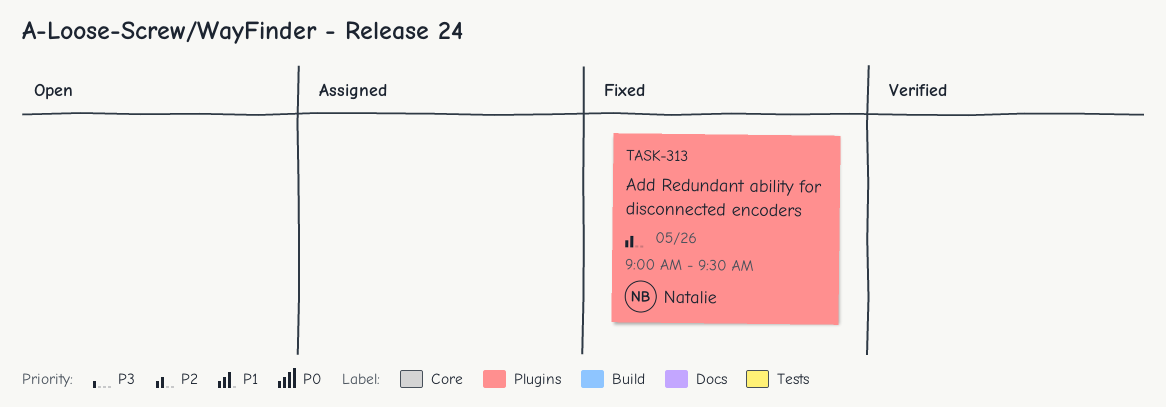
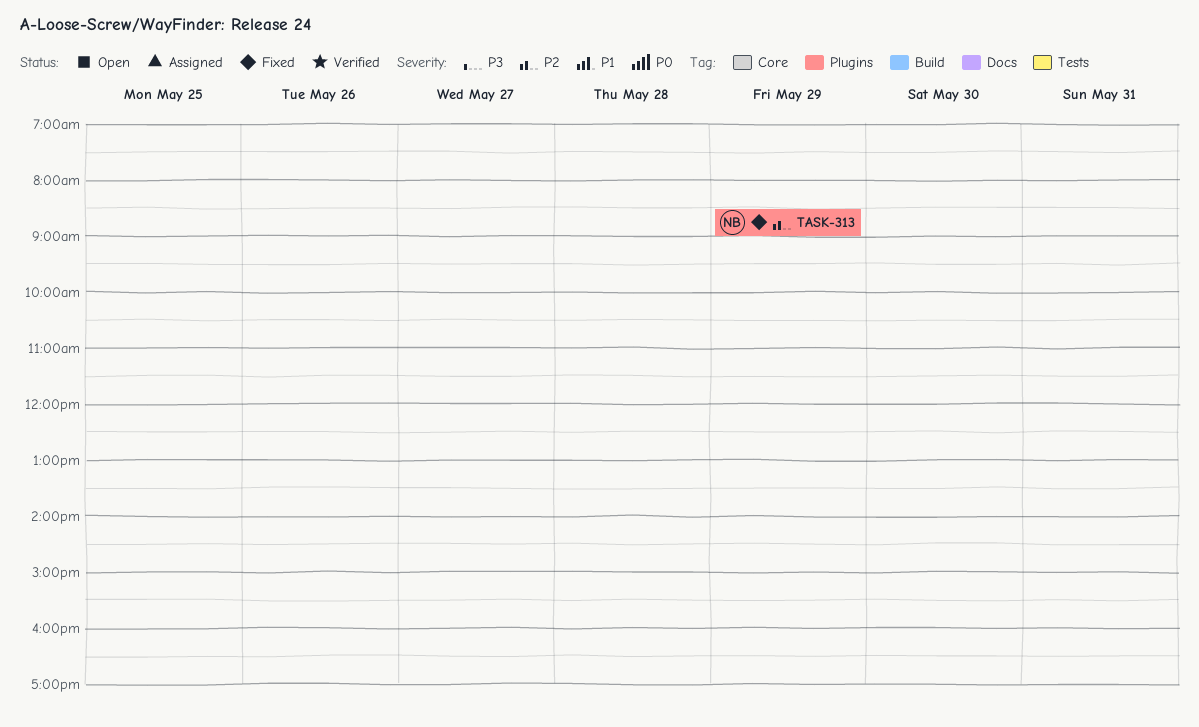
TASK-313, day: May 26 -> May 29
TASK-313, begins: 09:00 -> 08:30
TASK-313, ends: 09:30 -> 09:00

